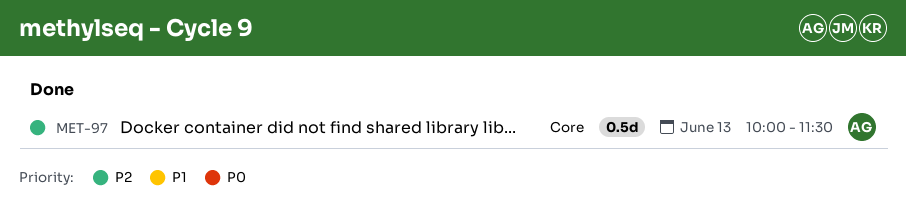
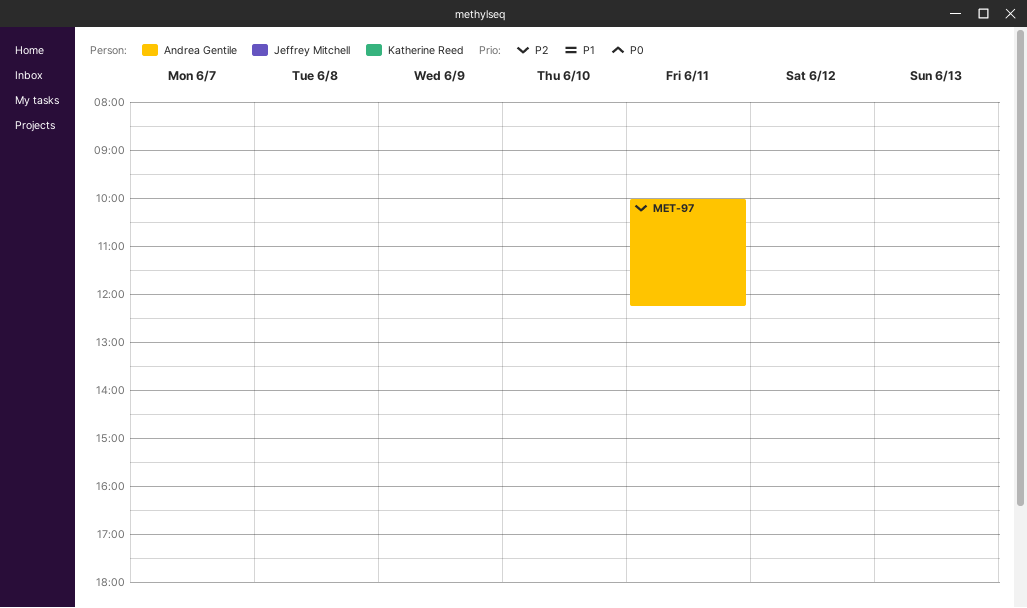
MET-97, day: Jun 13 -> Jun 11
MET-97, ends: 11:30 -> 12:15

